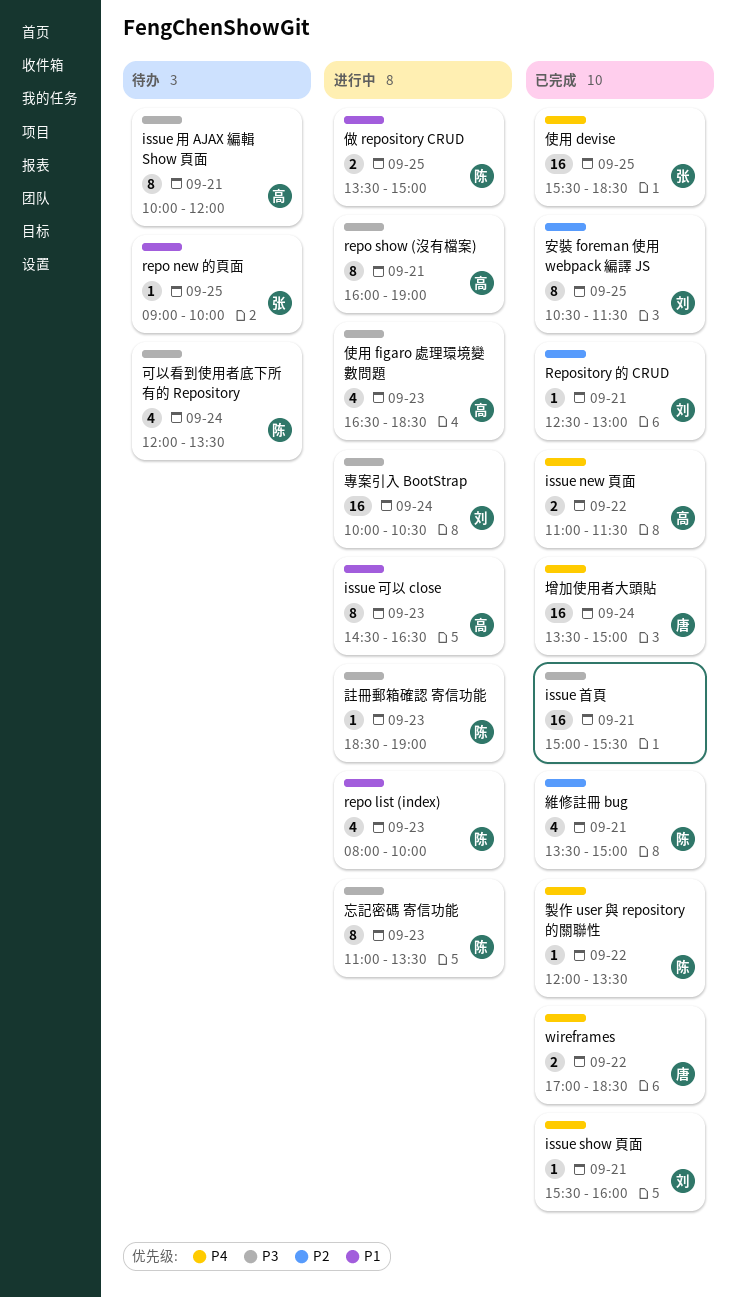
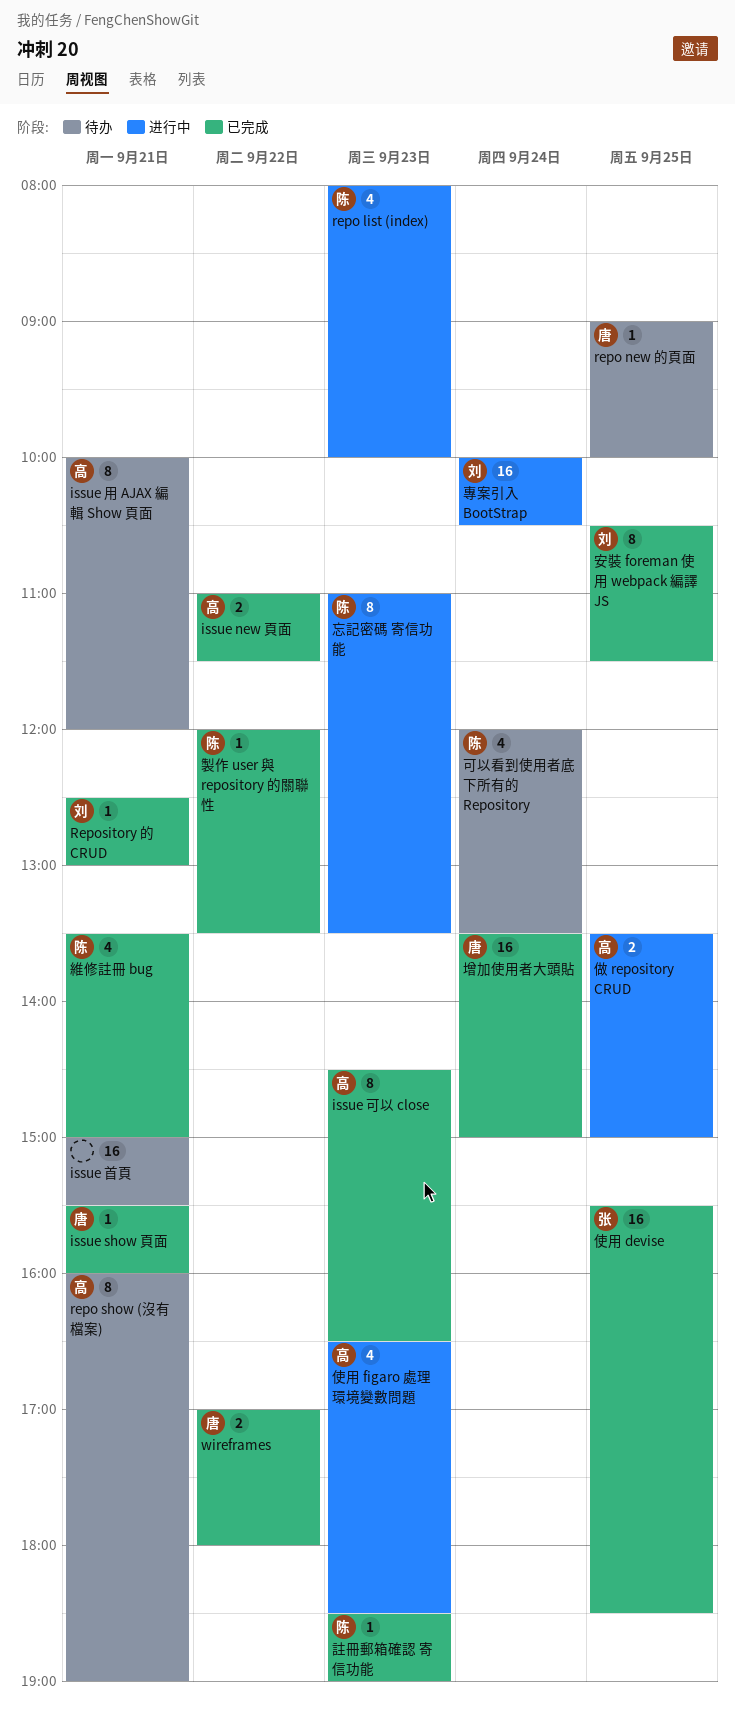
issue show 頁面, owner: 刘 -> 唐
issue 可以 close, status: 进行中 -> 已完成
issue 首頁, status: 已完成 -> 待办
repo new 的頁面, owner: 张 -> 唐
repo show (沒有檔案), status: 进行中 -> 待办
wireframes, ends: 18:30 -> 18:00
做 repository CRUD, owner: 陈 -> 高
註冊郵箱確認 寄信功能, status: 进行中 -> 已完成

